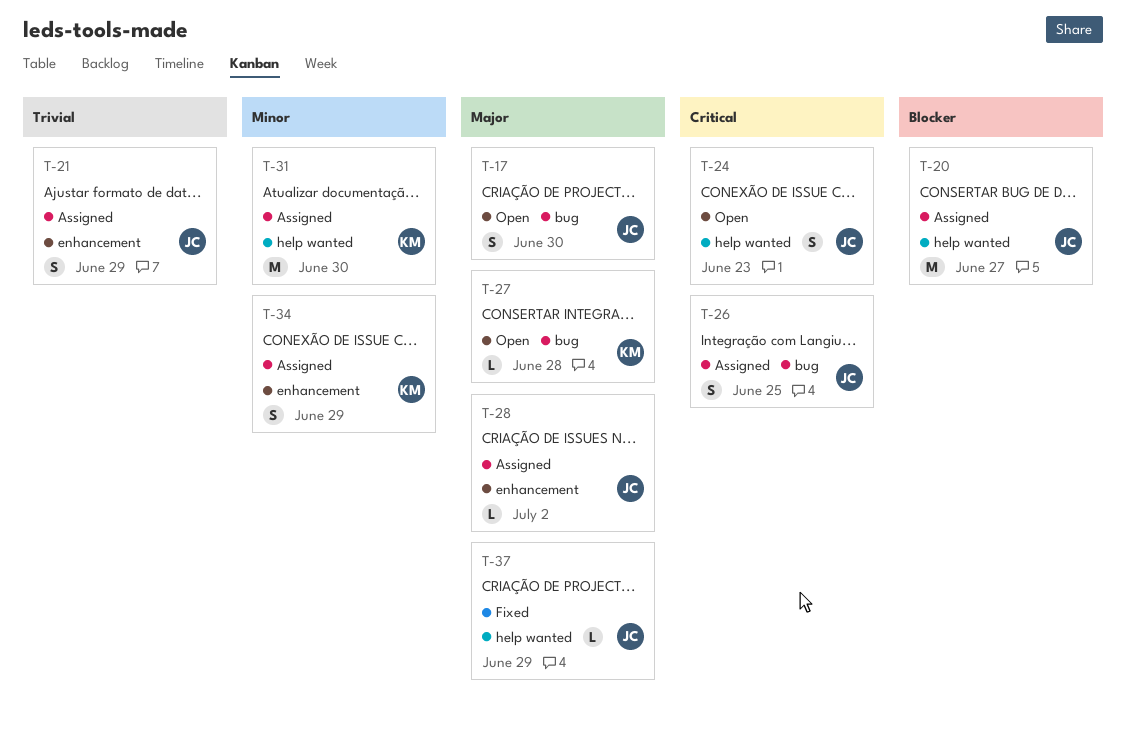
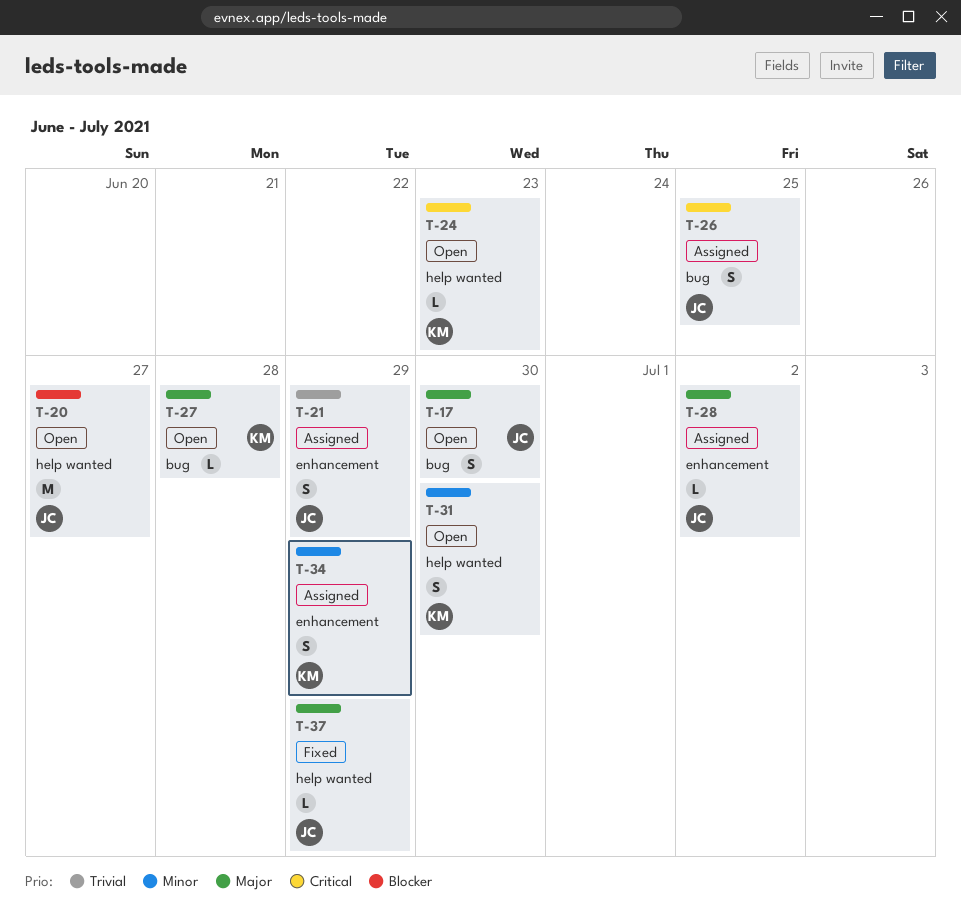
T-20, status: Assigned -> Open
T-24, owner: JC -> KM
T-24, estimate: S -> L
T-31, status: Assigned -> Open
T-31, estimate: M -> S

